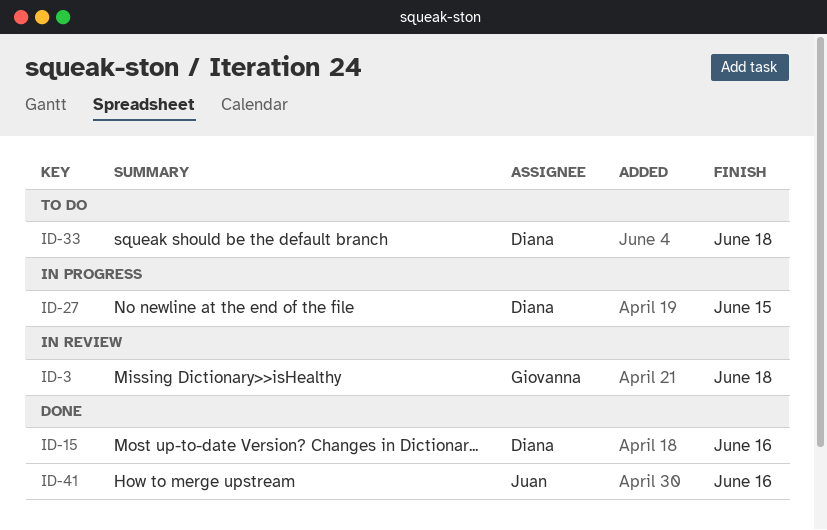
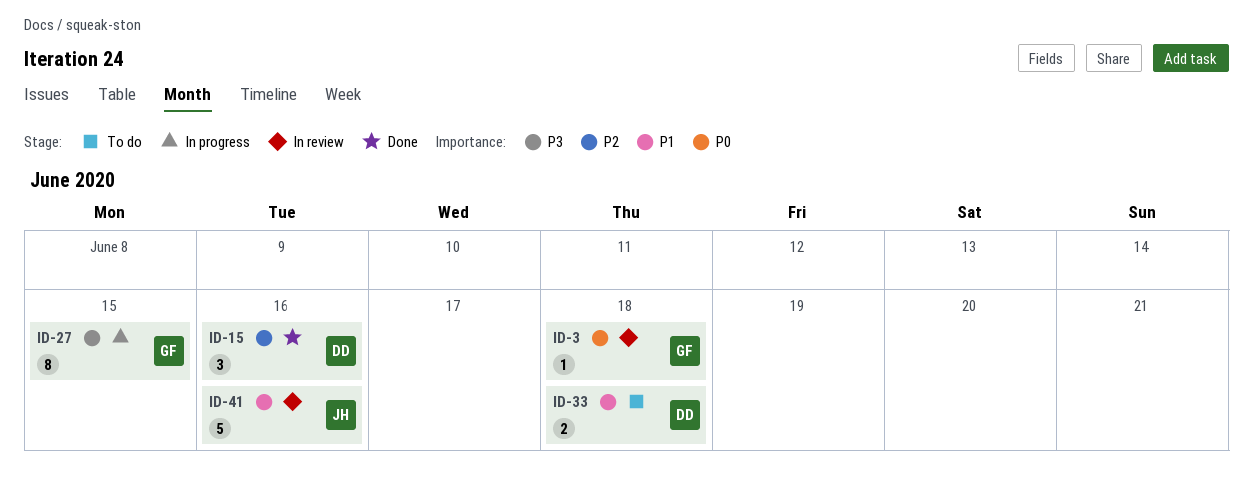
ID-27, owner: Diana -> Giovanna
ID-41, status: Done -> In review

